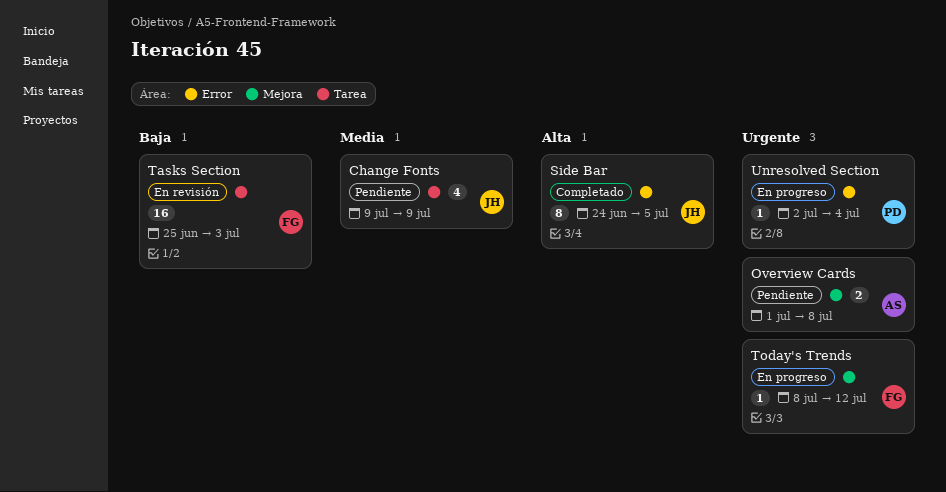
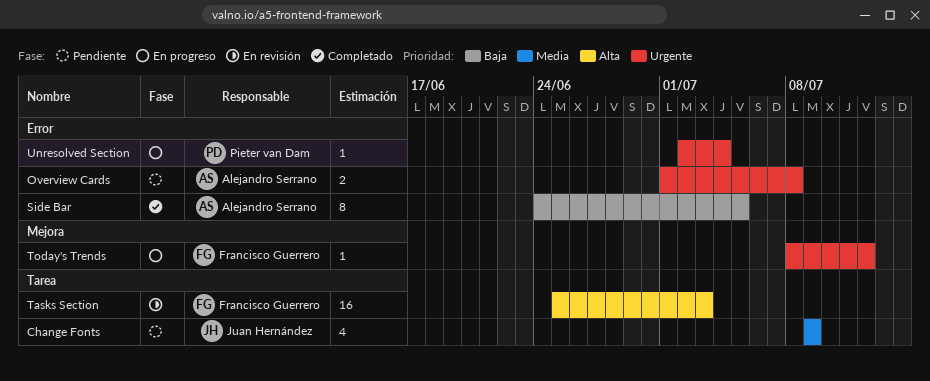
Overview Cards, label: Mejora -> Error
Side Bar, owner: Juan Hernández -> Alejandro Serrano
Side Bar, priority: Alta -> Baja
Tasks Section, priority: Baja -> Alta

